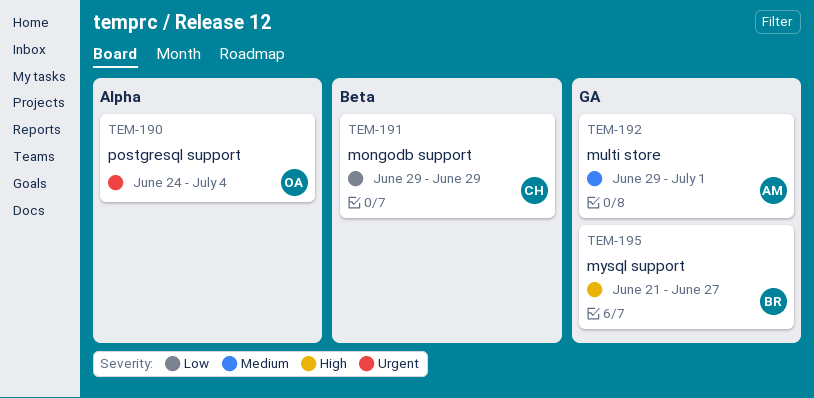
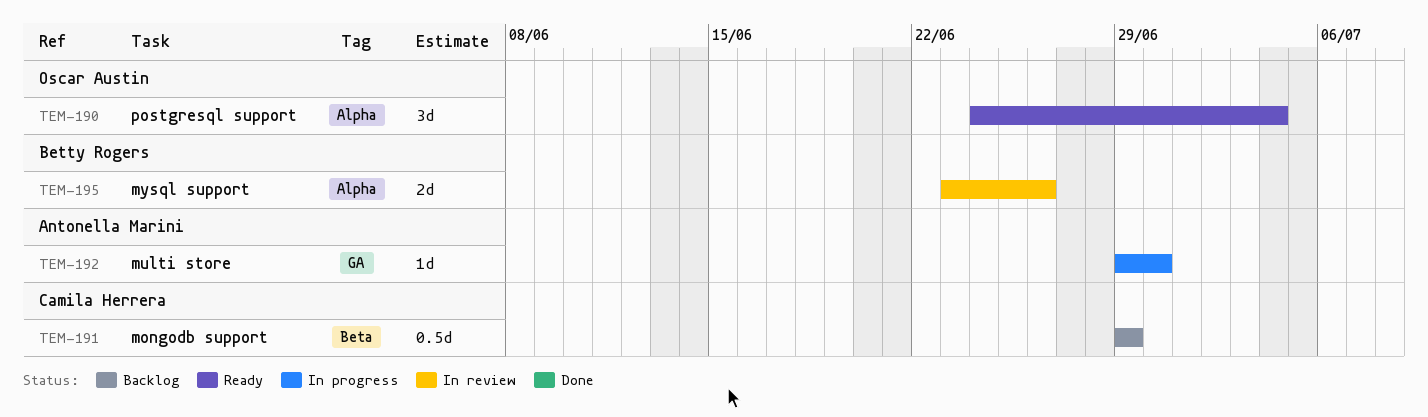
TEM-192, due: Jul 1 -> Jun 30
TEM-195, label: GA -> Alpha
TEM-195, start: Jun 21 -> Jun 23
TEM-195, due: Jun 27 -> Jun 26

